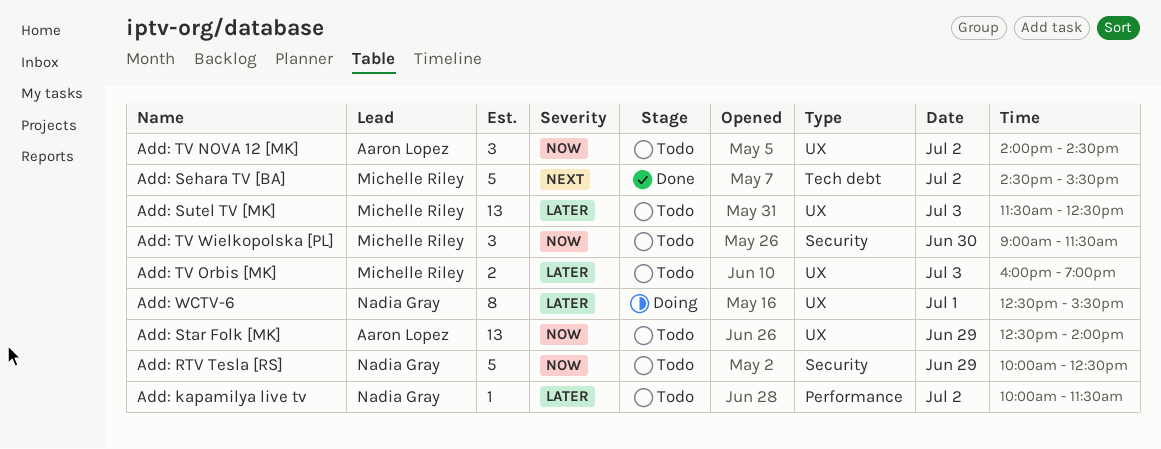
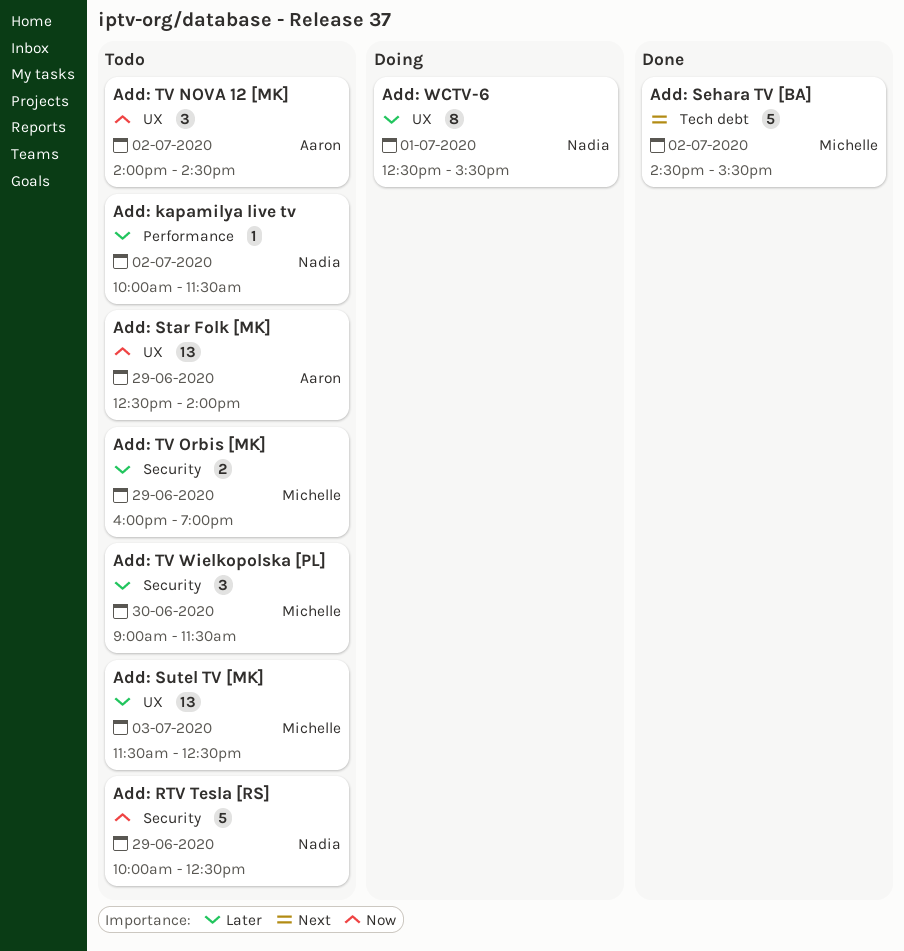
Add: TV Orbis [MK], label: UX -> Security
Add: TV Orbis [MK], day: Jul 3 -> Jun 29
Add: TV Wielkopolska [PL], priority: Now -> Later

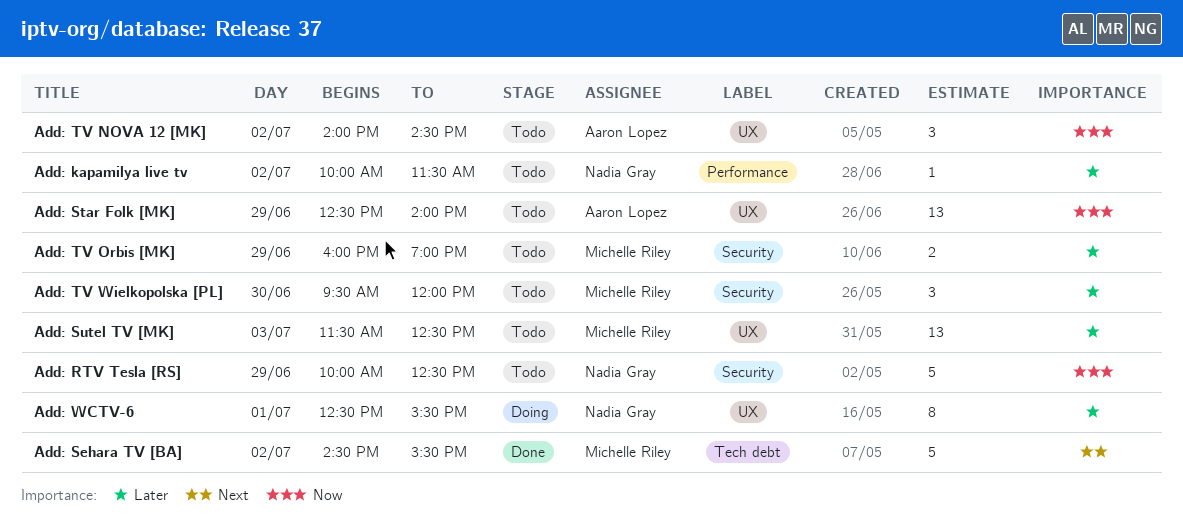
Add: TV Wielkopolska [PL], begins: 09:00 -> 09:30
Add: TV Wielkopolska [PL], ends: 11:30 -> 12:00

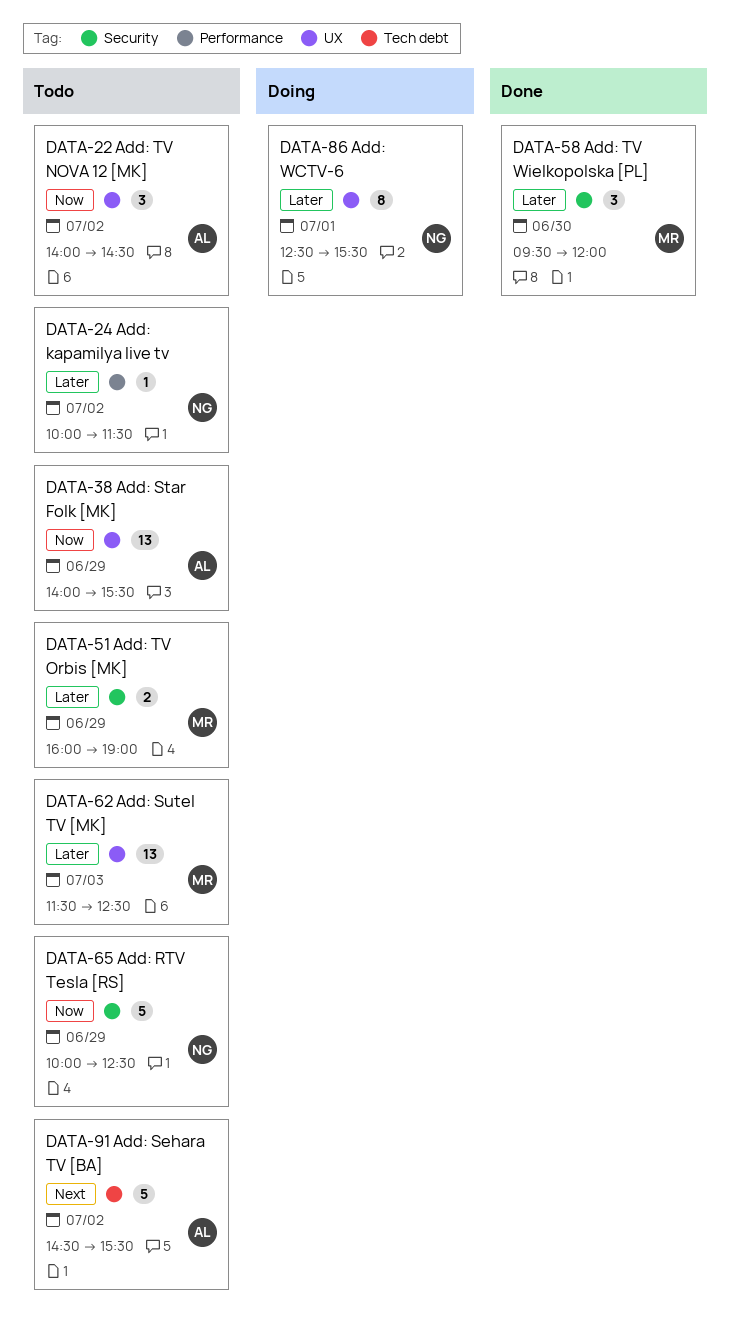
Add: Sehara TV [BA], status: Done -> Todo
Add: Sehara TV [BA], owner: Michelle Riley -> Aaron Lopez
Add: Star Folk [MK], begins: 12:30 -> 14:00
Add: Star Folk [MK], ends: 14:00 -> 15:30
Add: TV Wielkopolska [PL], status: Todo -> Done

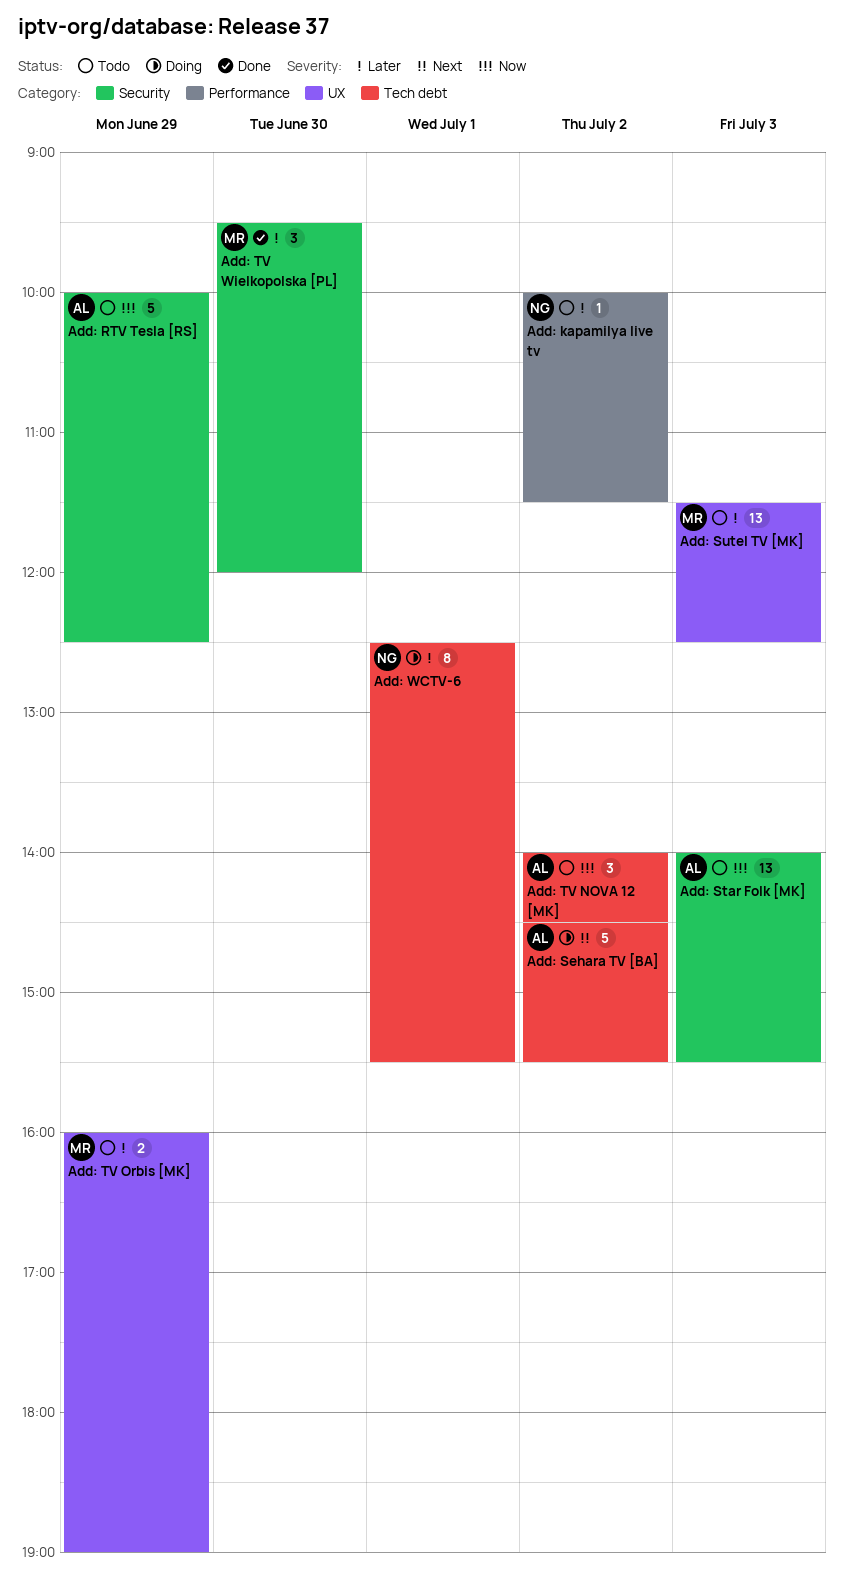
Add: RTV Tesla [RS], owner: NG -> AL
Add: Sehara TV [BA], status: Todo -> Doing
Add: Star Folk [MK], label: UX -> Security
Add: Star Folk [MK], day: Jun 29 -> Jul 3
Add: TV NOVA 12 [MK], label: UX -> Tech debt
Add: TV Orbis [MK], label: Security -> UX
Add: WCTV-6, label: UX -> Tech debt

